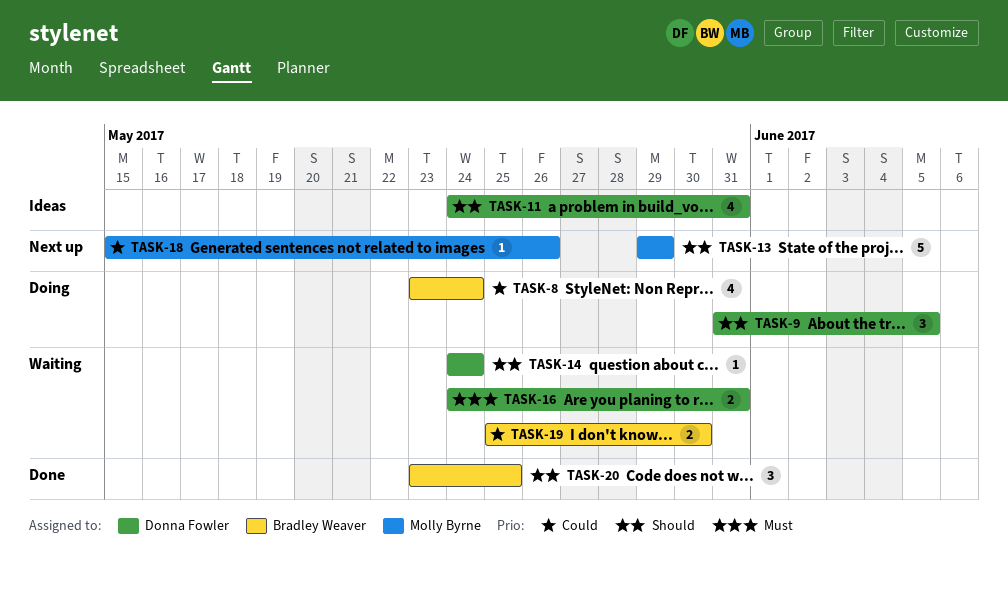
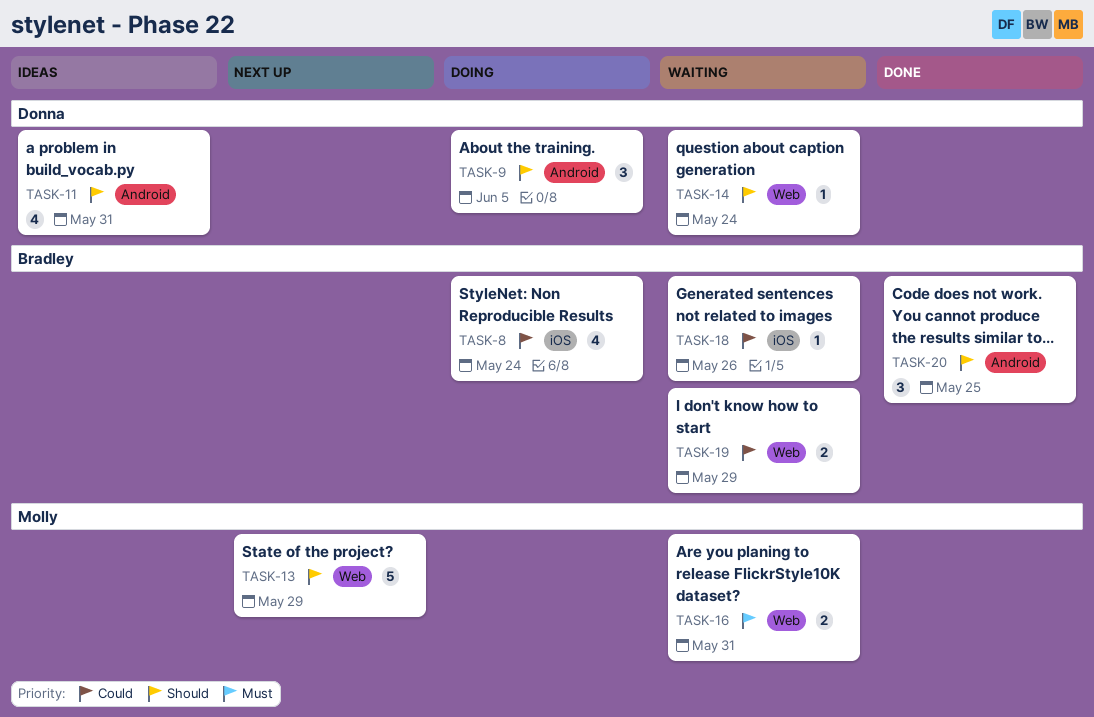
TASK-16, owner: Donna Fowler -> Molly Byrne
TASK-18, status: Next up -> Waiting
TASK-18, owner: Molly Byrne -> Bradley Weaver
TASK-19, due: May 30 -> May 29

